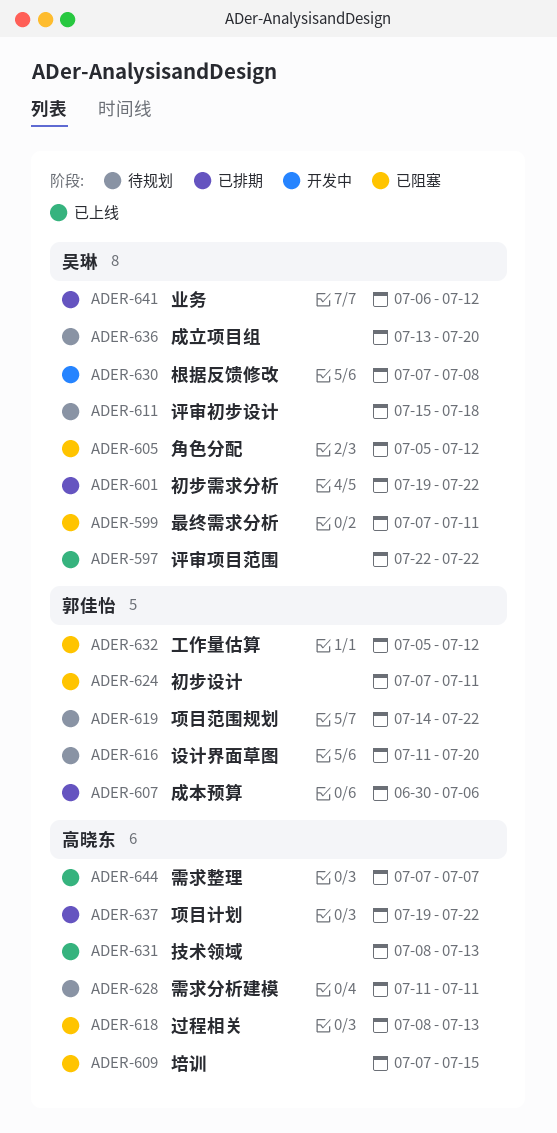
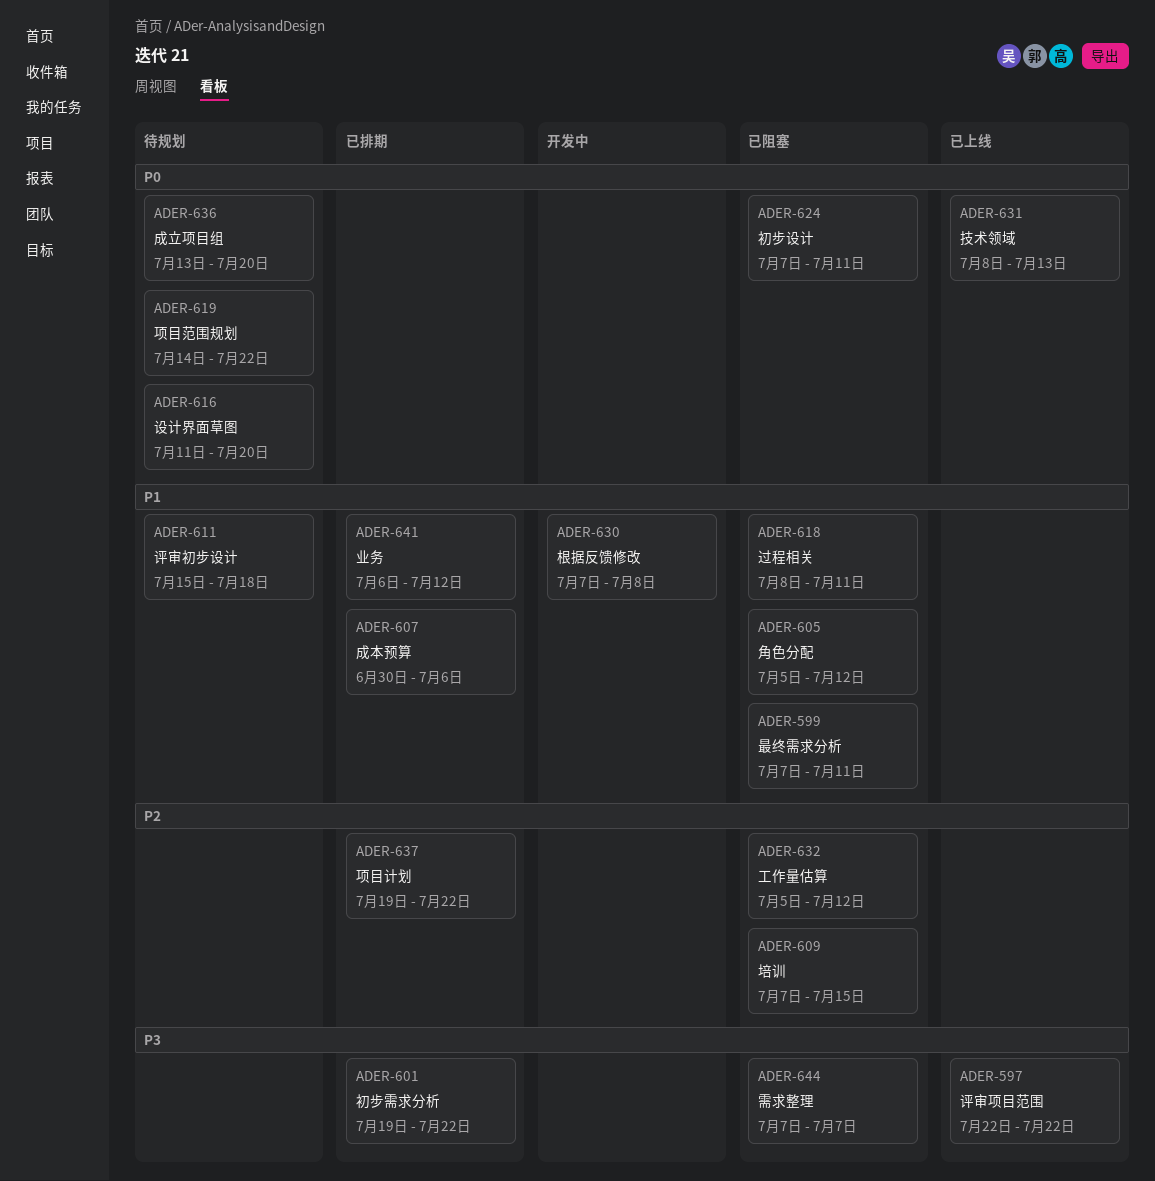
ADER-618, due: Jul 13 -> Jul 11
ADER-628: present -> none
ADER-644, status: 已上线 -> 已阻塞

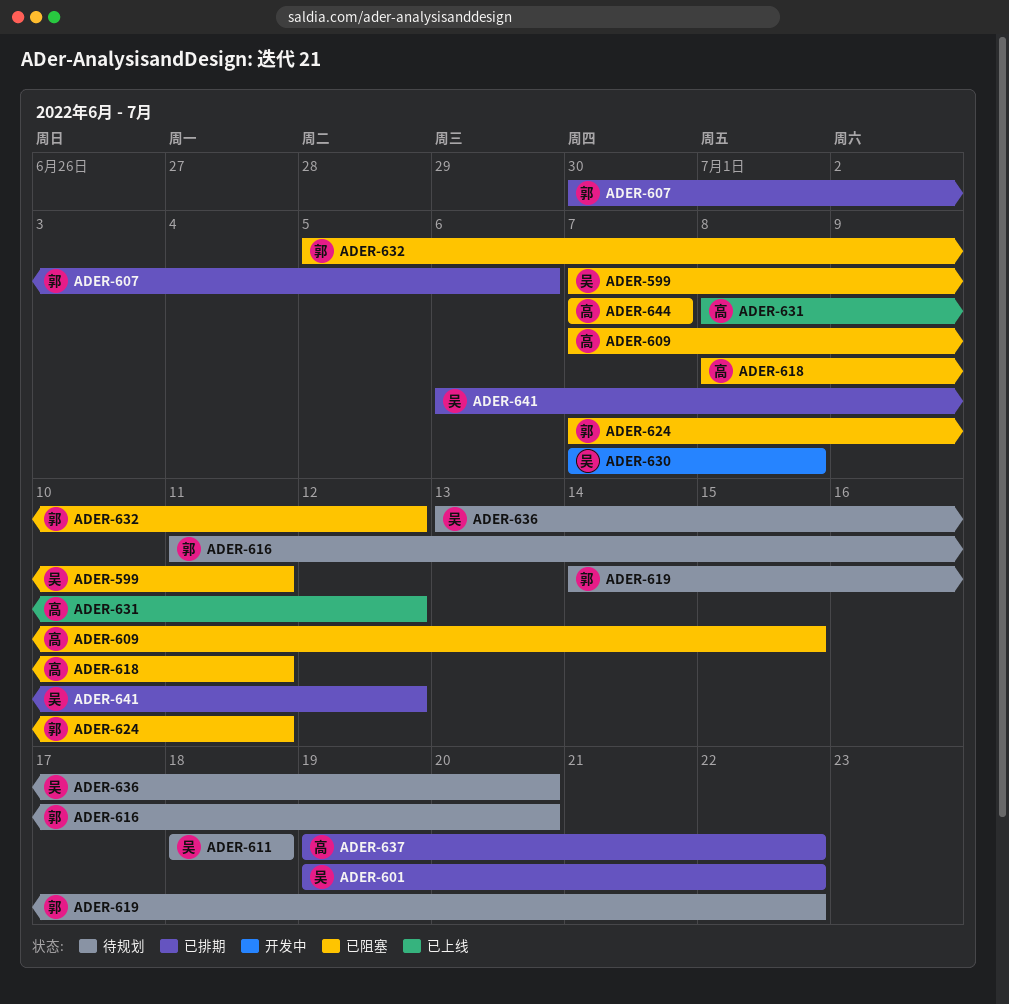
ADER-597: present -> none
ADER-605: present -> none
ADER-611, start: Jul 15 -> Jul 18
ADER-631, due: Jul 13 -> Jul 12

